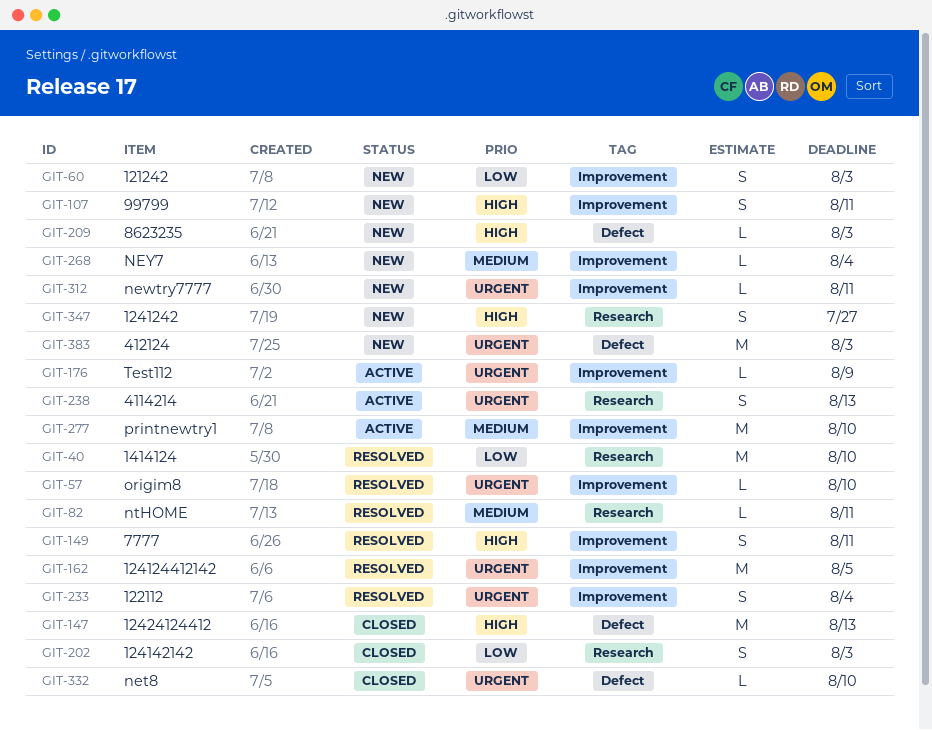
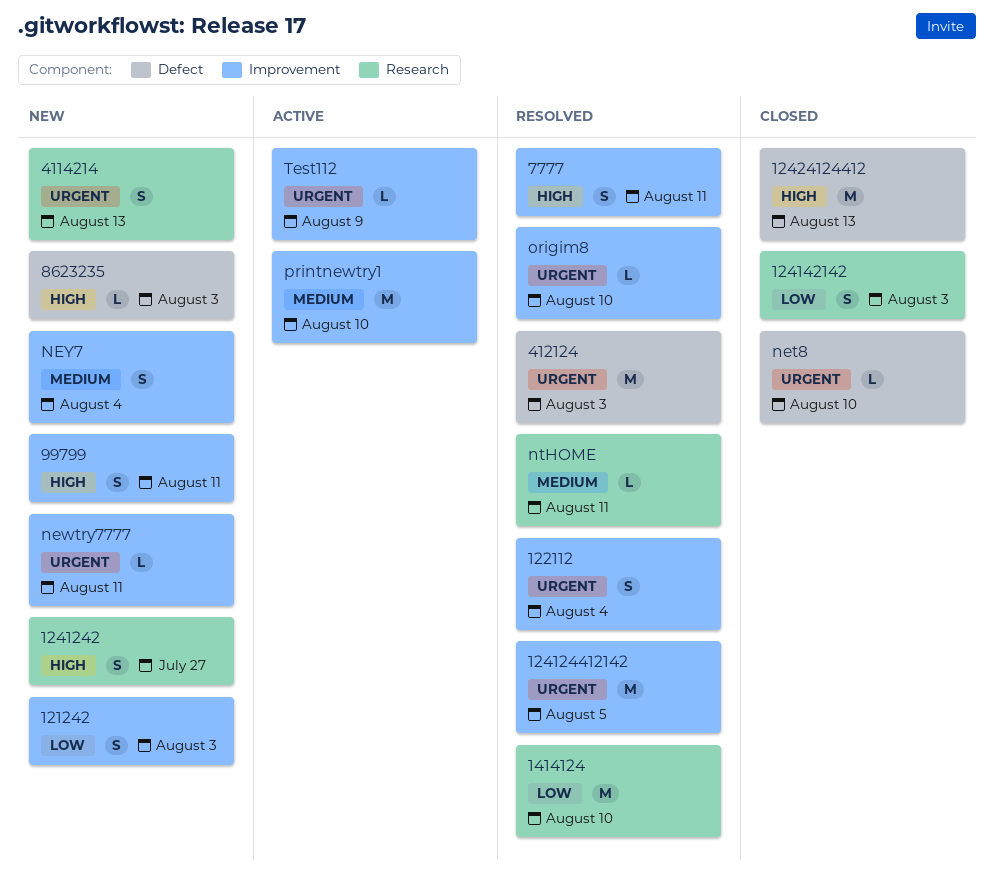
4114214, status: Active -> New
412124, status: New -> Resolved
NEY7, estimate: L -> S

